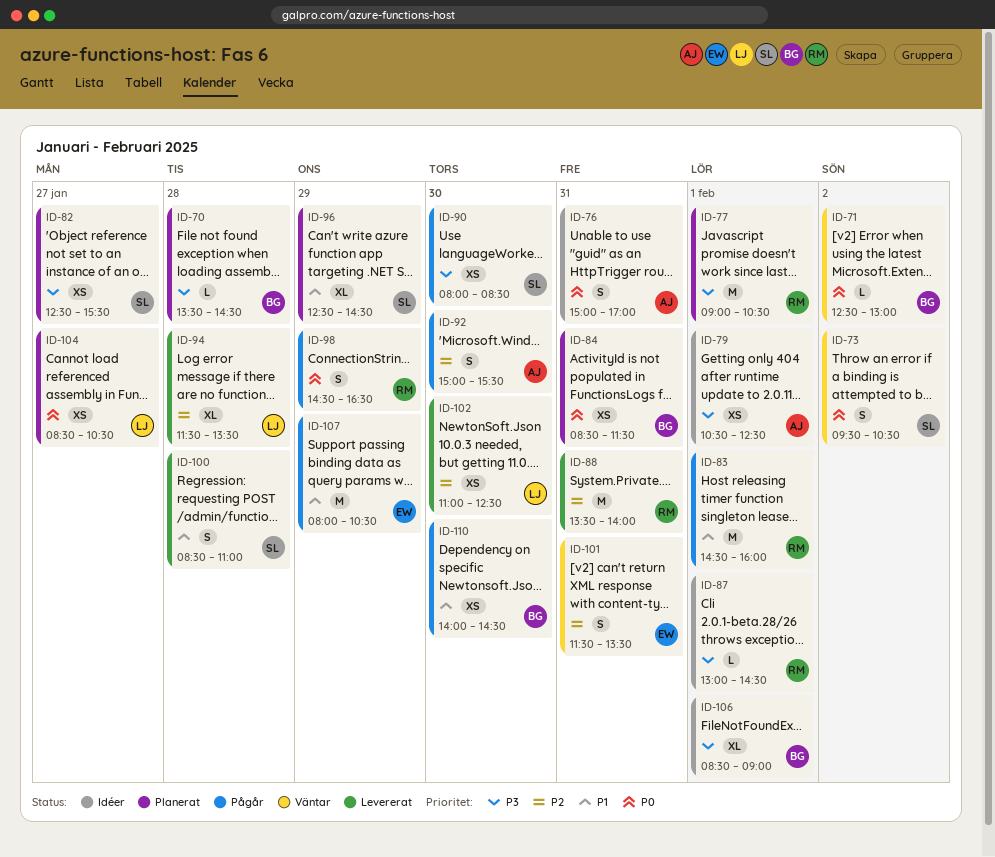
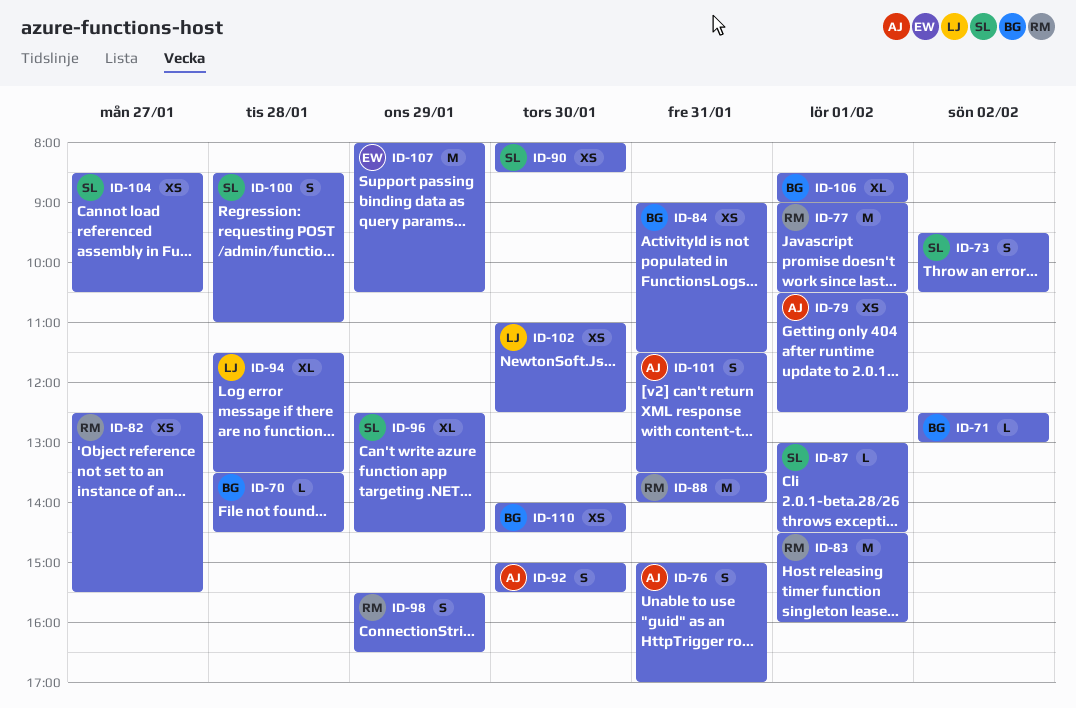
ID-82, owner: SL -> RM
ID-84, begins: 08:30 -> 09:00
ID-87, owner: RM -> SL
ID-98, begins: 14:30 -> 15:30
ID-101, owner: EW -> AJ
ID-104, owner: LJ -> SL

